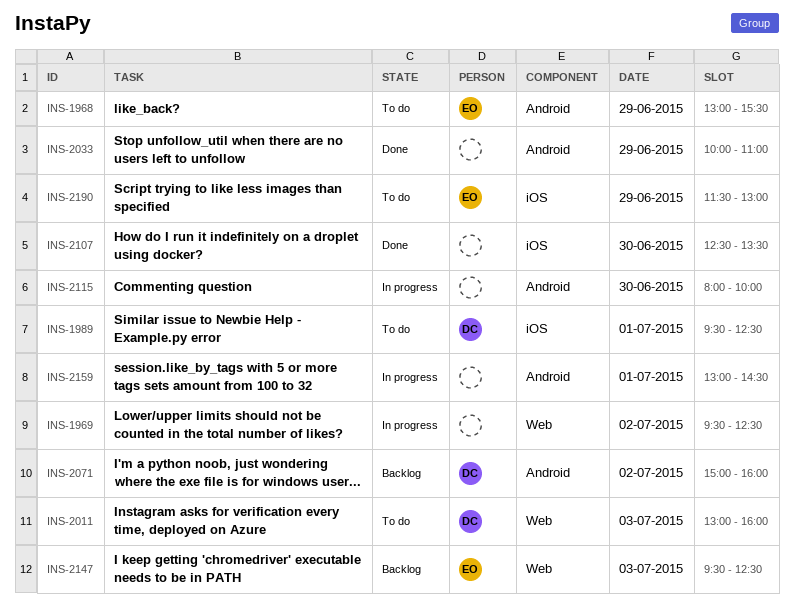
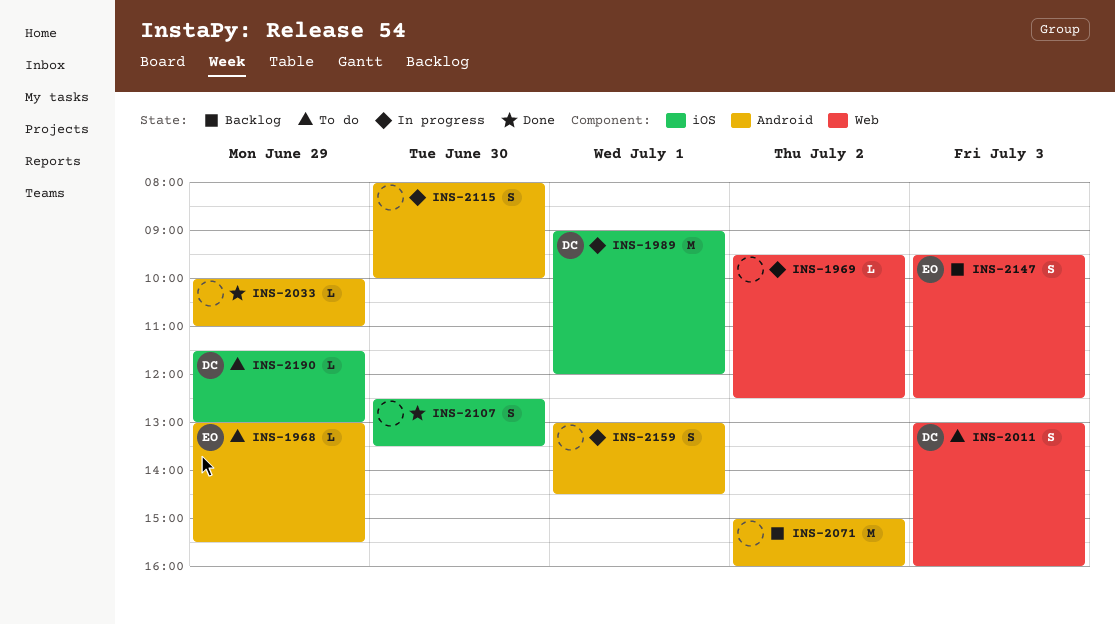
INS-1989, status: To do -> In progress
INS-1989, begins: 09:30 -> 09:00
INS-1989, ends: 12:30 -> 12:00
INS-2071, owner: DC -> none
INS-2190, owner: EO -> DC

